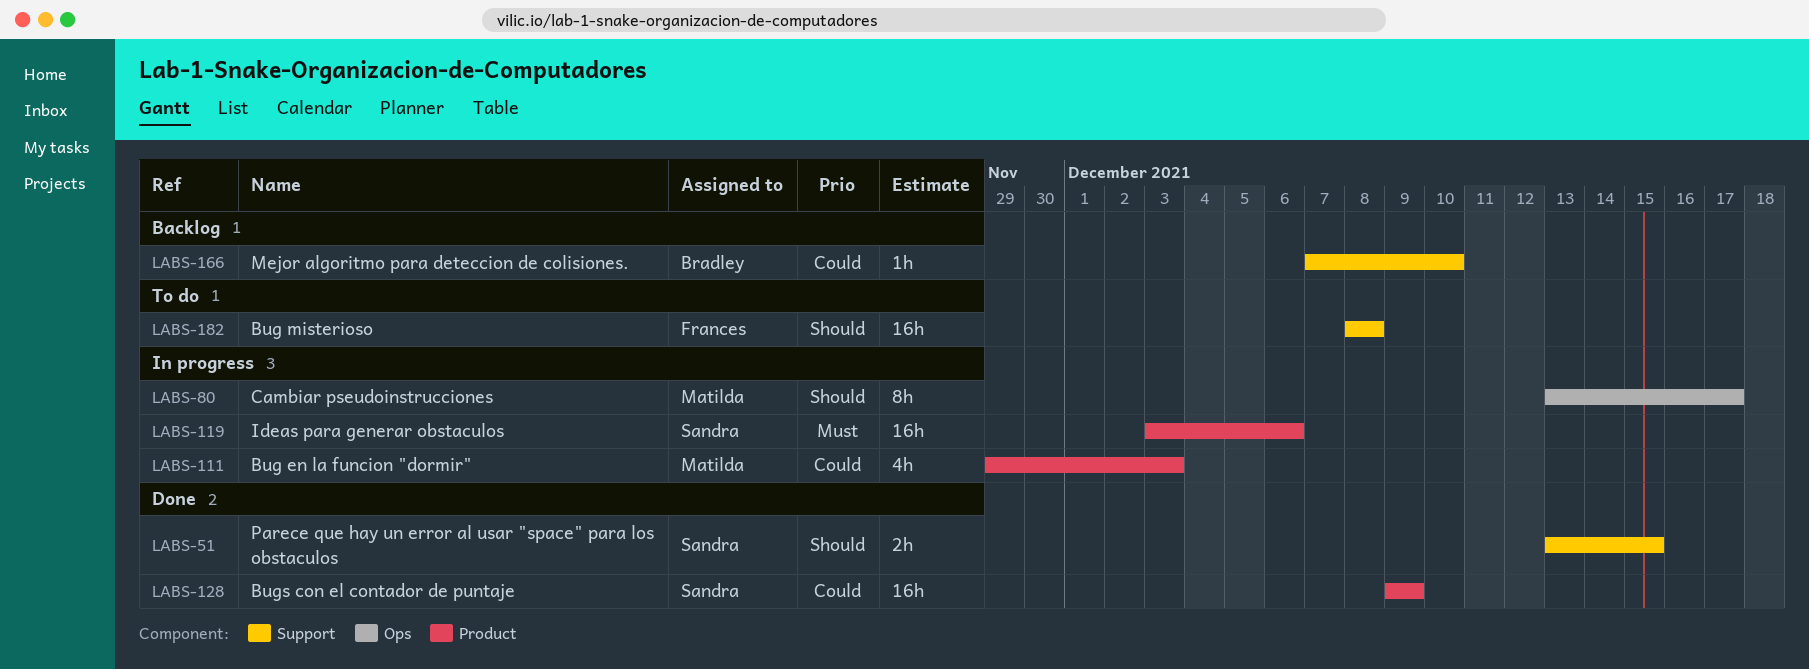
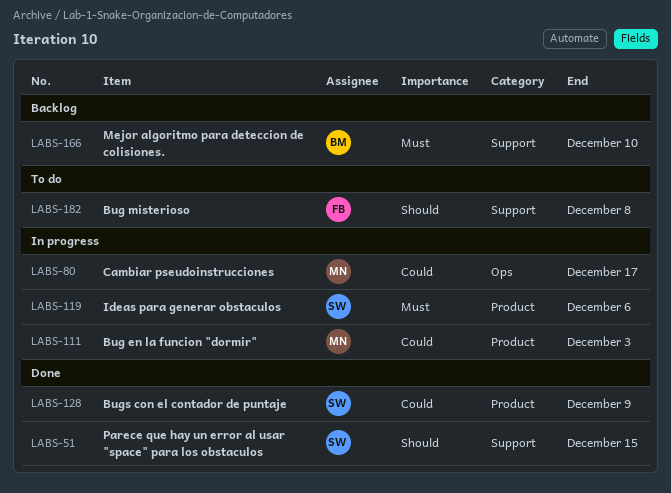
LABS-80, priority: Should -> Could
LABS-166, priority: Could -> Must

